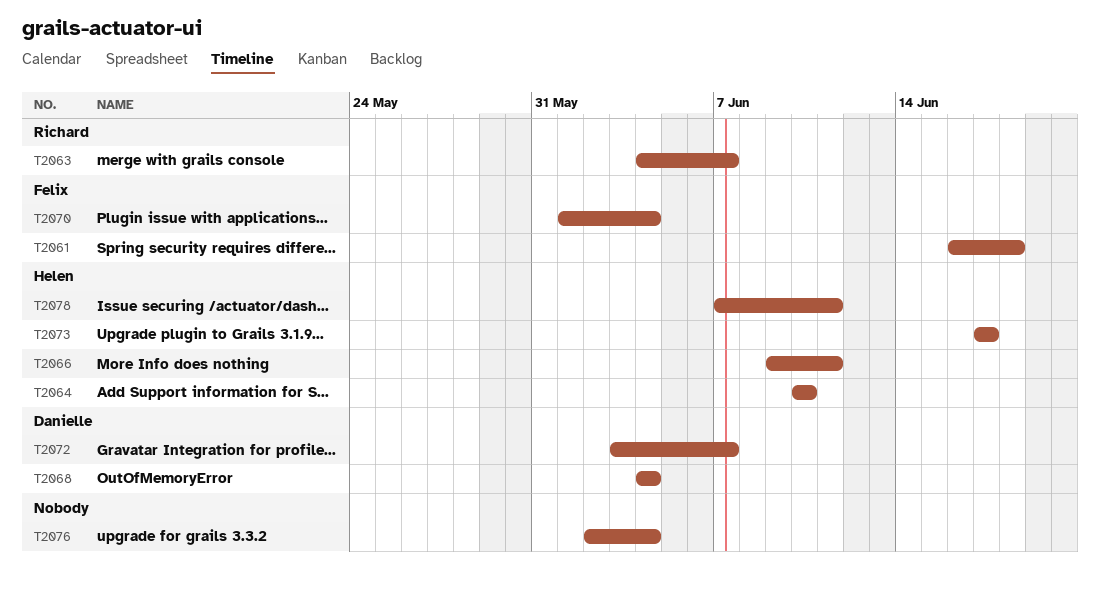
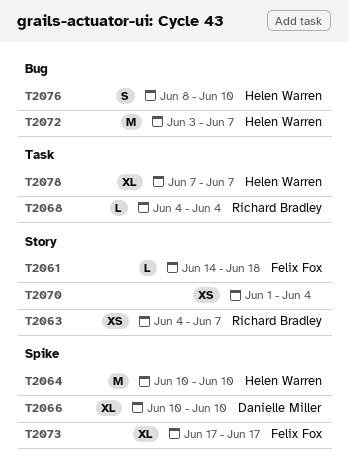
T2061, start: Jun 16 -> Jun 14
T2066, owner: Helen Warren -> Danielle Miller
T2066, start: Jun 9 -> Jun 10
T2066, due: Jun 11 -> Jun 10
T2068, owner: Danielle Miller -> Richard Bradley
T2070, owner: Felix Fox -> none
T2072, owner: Danielle Miller -> Helen Warren
T2073, owner: Helen Warren -> Felix Fox
T2076, owner: none -> Helen Warren
T2076, start: Jun 2 -> Jun 8
T2076, due: Jun 4 -> Jun 10
T2078, due: Jun 11 -> Jun 7

